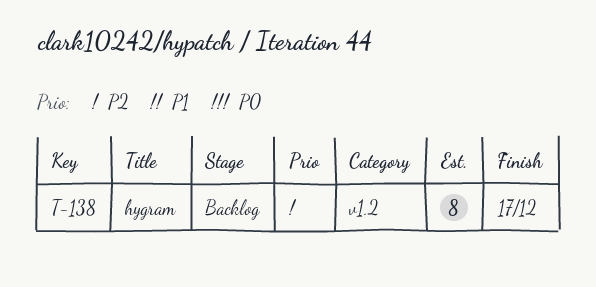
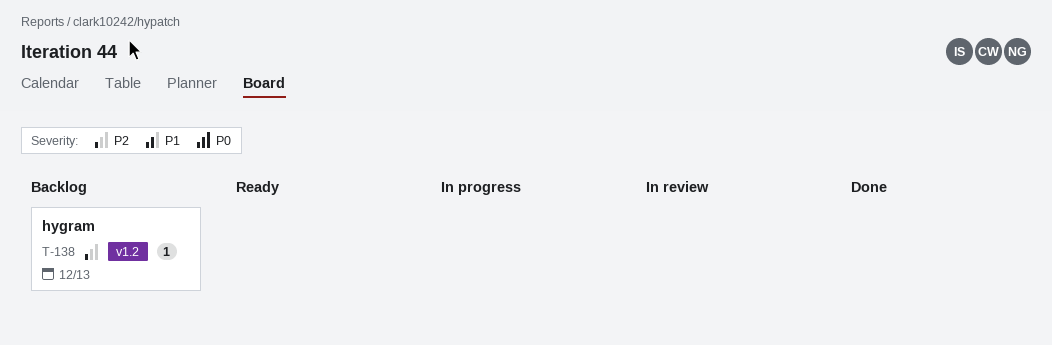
T-138, estimate: 8 -> 1
T-138, due: Dec 17 -> Dec 13

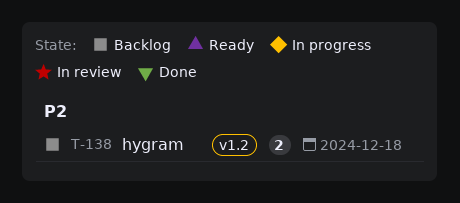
T-138, estimate: 1 -> 2
T-138, due: Dec 13 -> Dec 18

